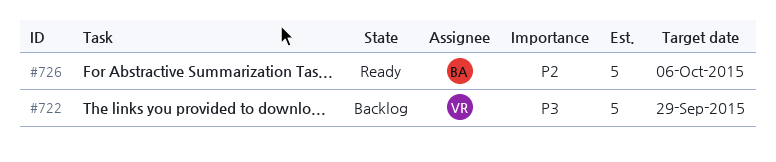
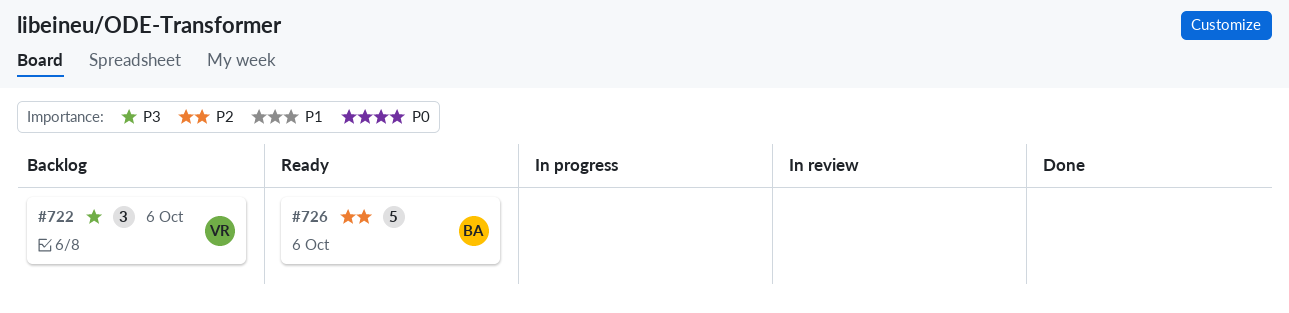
#722, estimate: 5 -> 3
#722, due: Sep 29 -> Oct 6

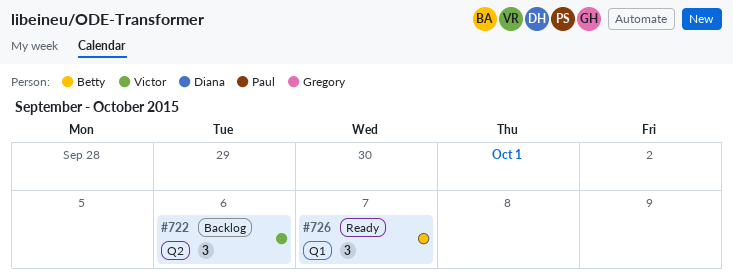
#726, estimate: 5 -> 3
#726, due: Oct 6 -> Oct 7

